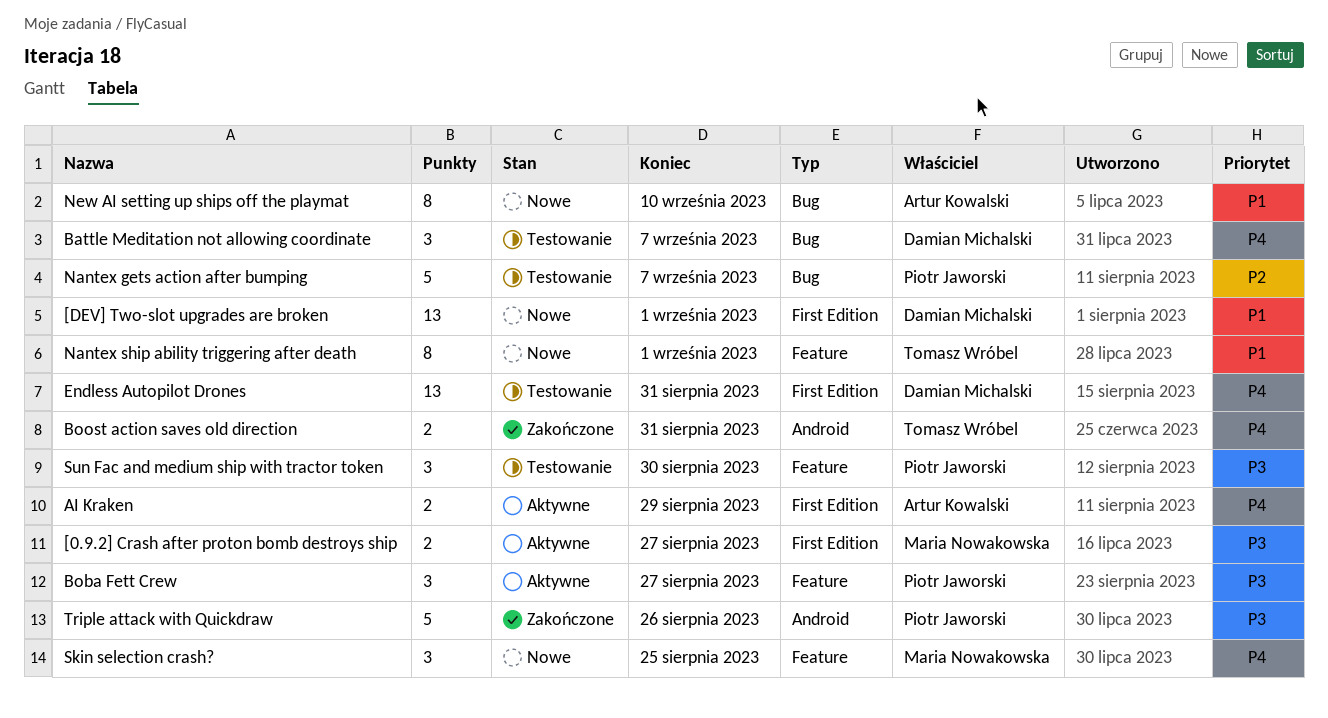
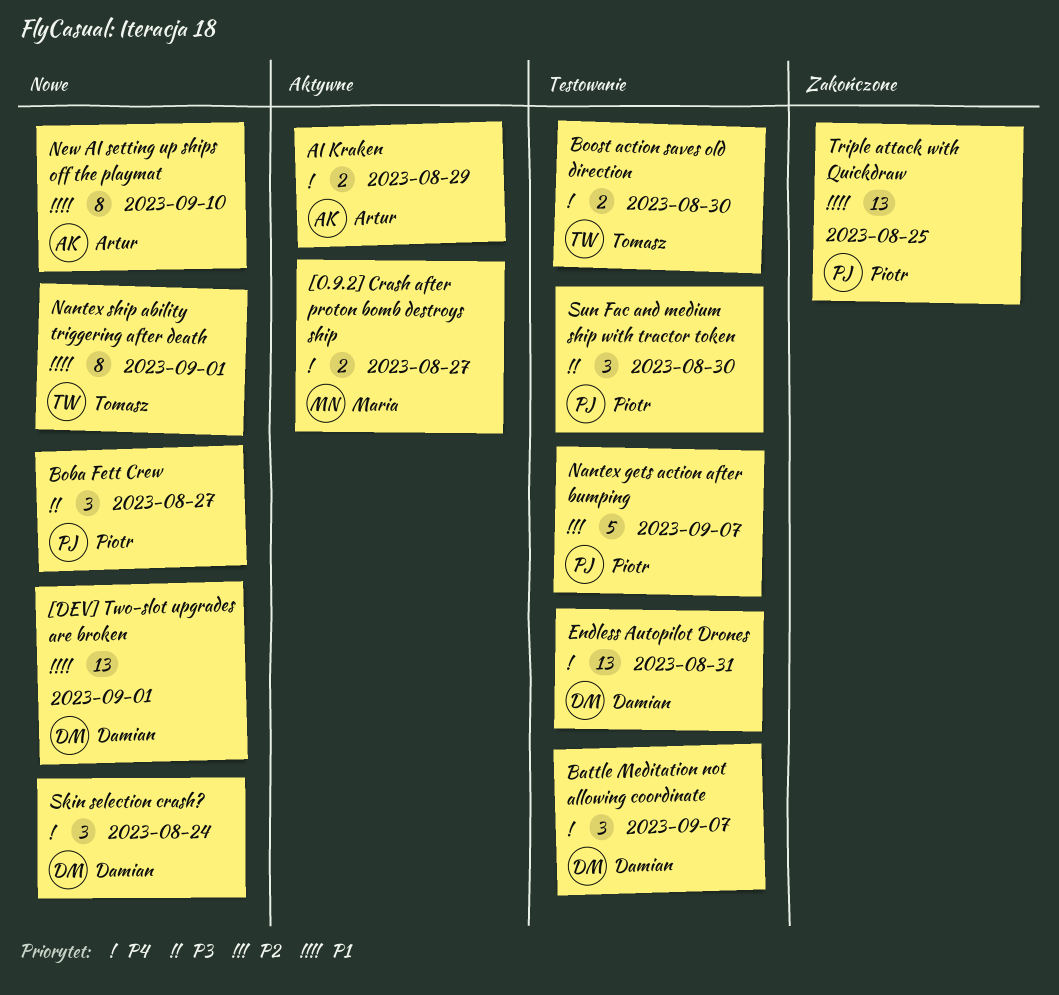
[0.9.2] Crash after proton bomb destroys ship, priority: P3 -> P4
Boba Fett Crew, status: Aktywne -> Nowe
Boost action saves old direction, status: Zakończone -> Testowanie
Boost action saves old direction, due: Aug 31 -> Aug 30
Skin selection crash?, owner: Maria Nowakowska -> Damian Michalski
Skin selection crash?, due: Aug 25 -> Aug 24
Triple attack with Quickdraw, priority: P3 -> P1
Triple attack with Quickdraw, estimate: 5 -> 13
Triple attack with Quickdraw, due: Aug 26 -> Aug 25

